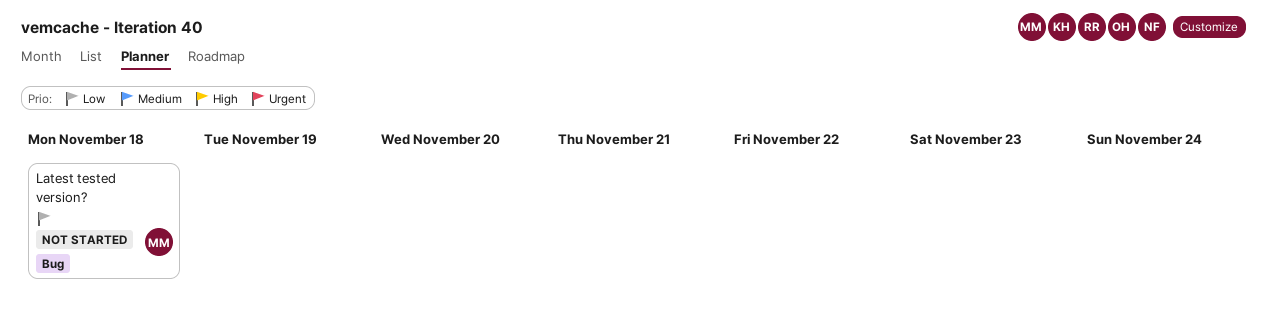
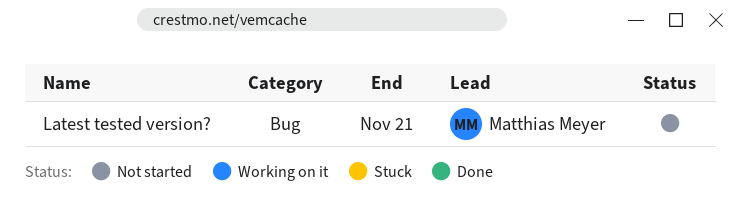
Latest tested version?, due: Nov 18 -> Nov 21

